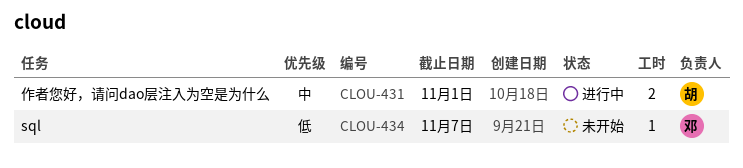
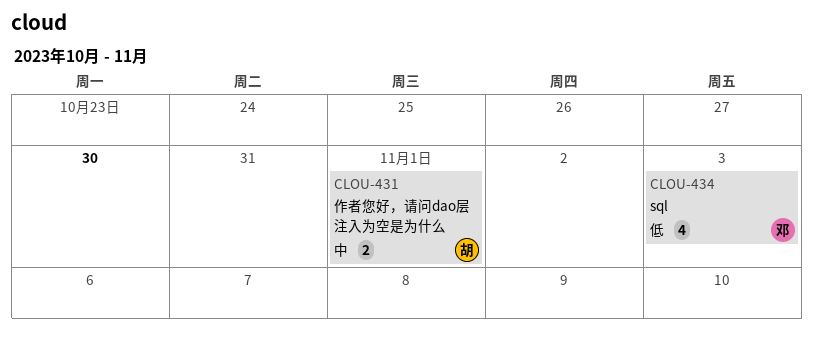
CLOU-434, estimate: 1 -> 4
CLOU-434, due: Nov 7 -> Nov 3

